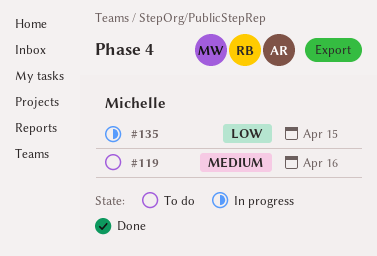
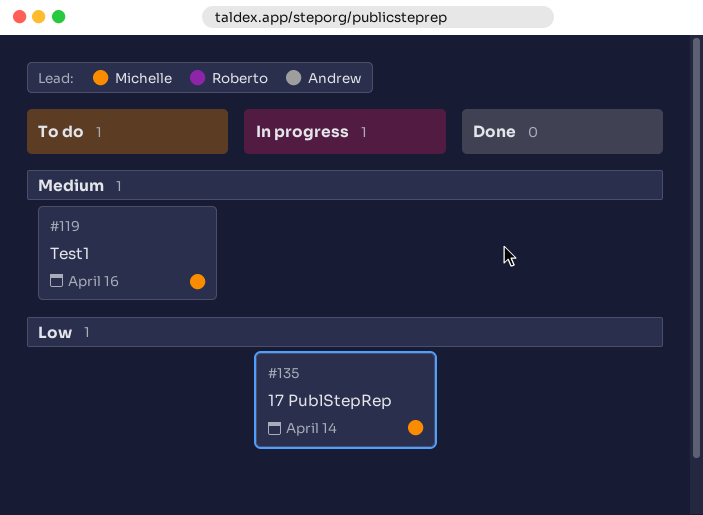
#135, due: Apr 15 -> Apr 14

